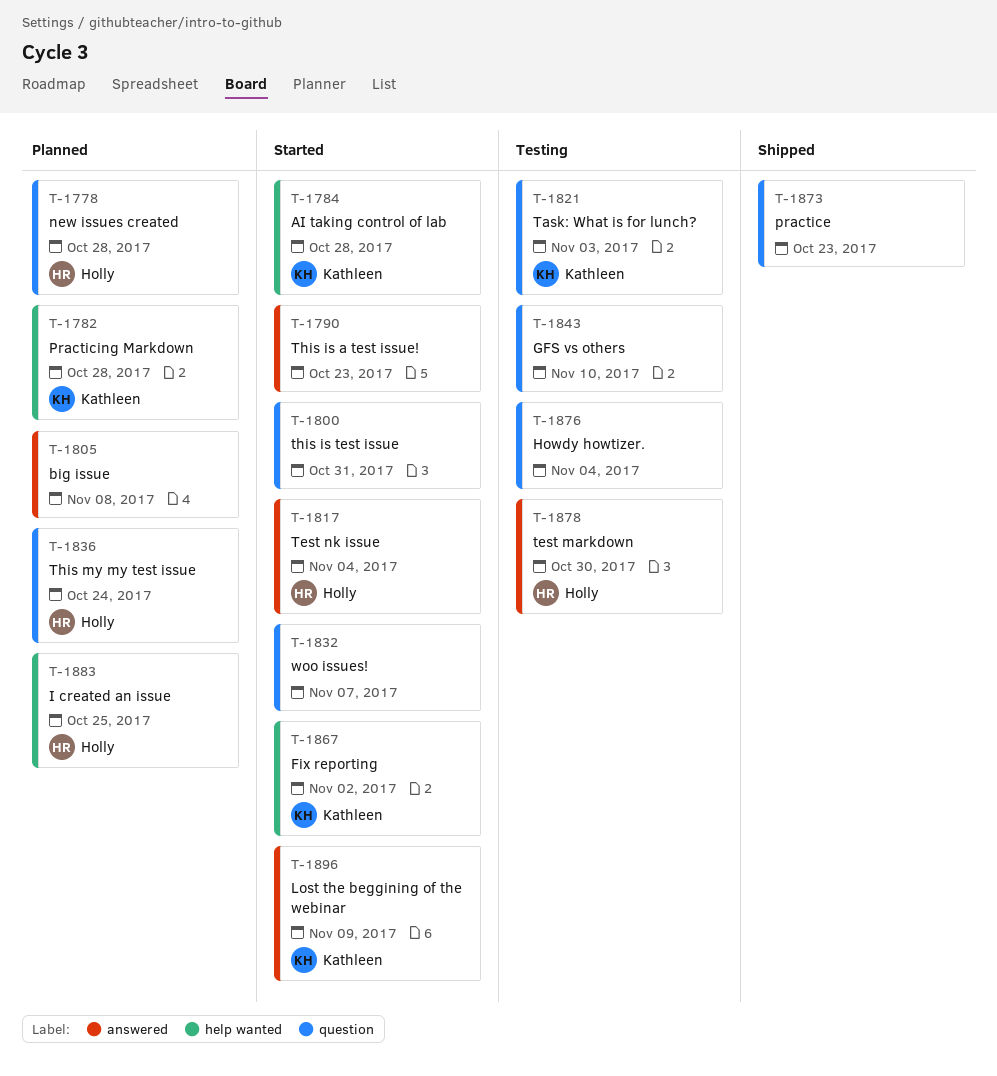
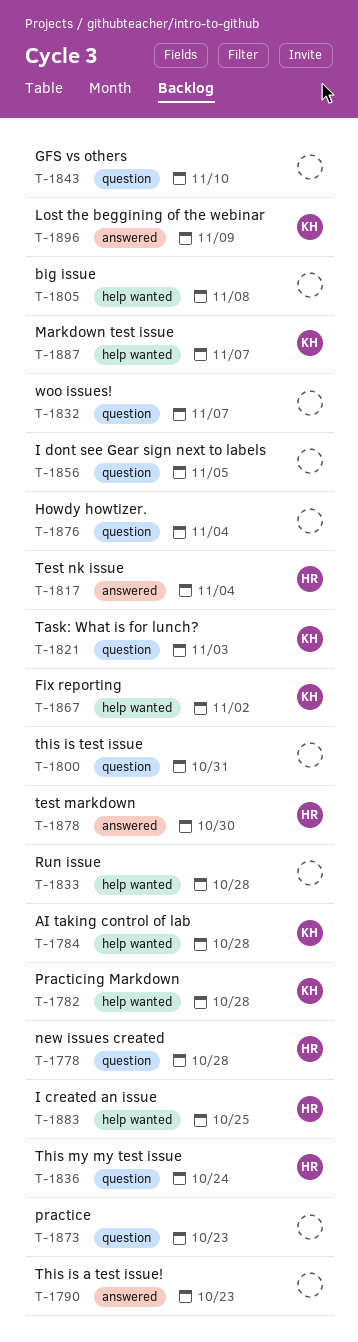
T-1805, label: answered -> help wanted
T-1833: none -> present
T-1856: none -> present
T-1887: none -> present

